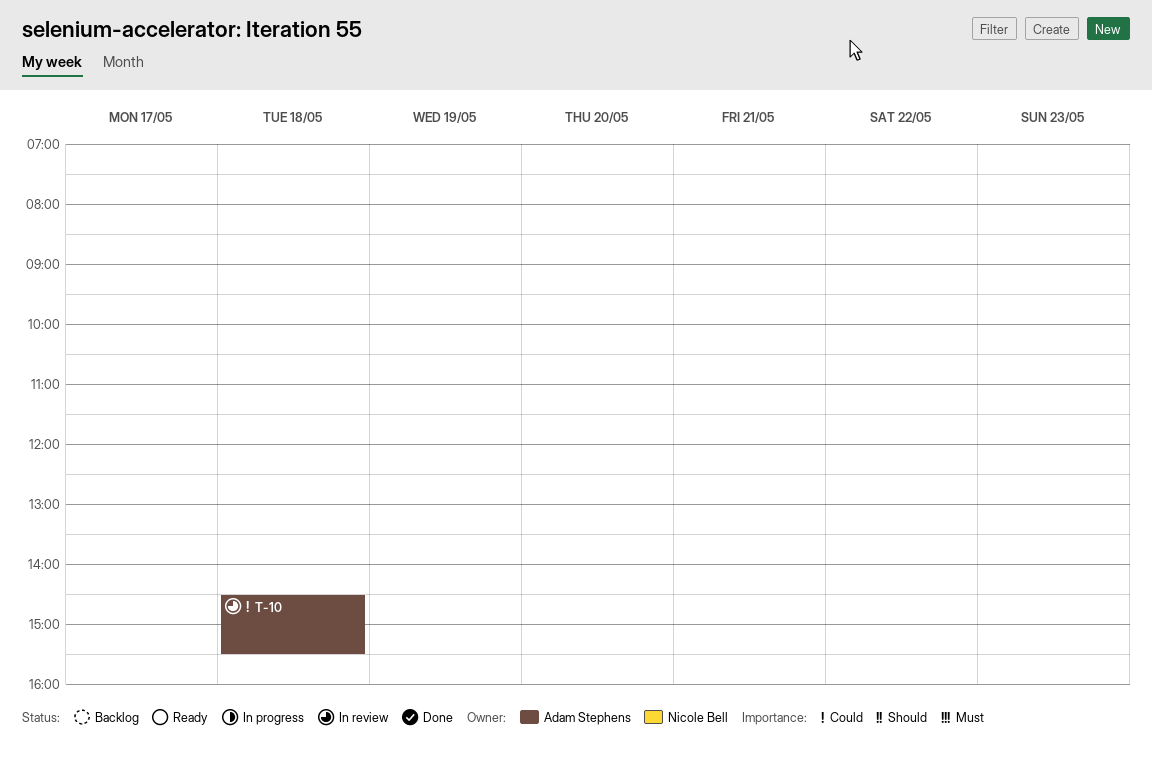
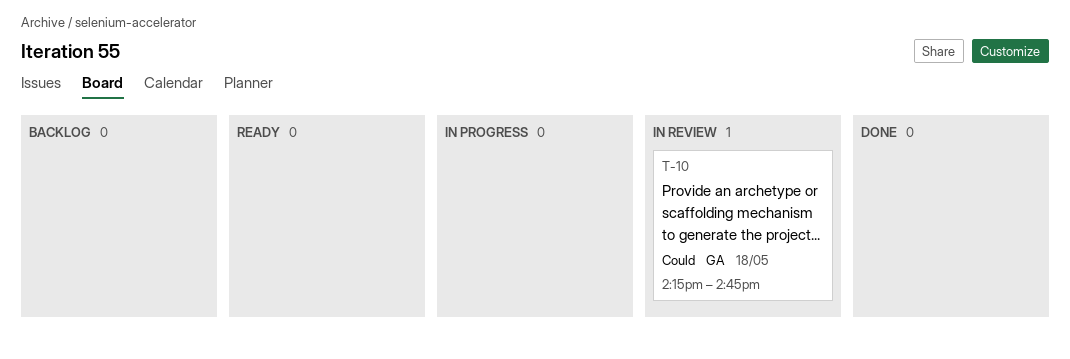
T-10, begins: 14:30 -> 14:15
T-10, ends: 15:30 -> 14:45

